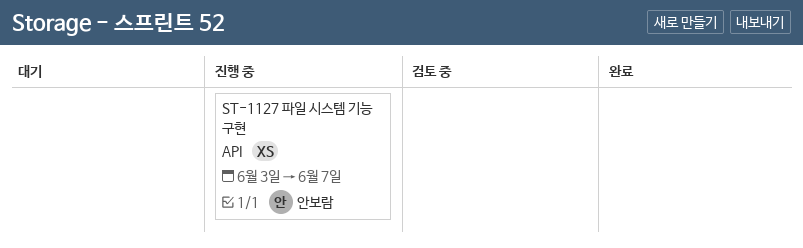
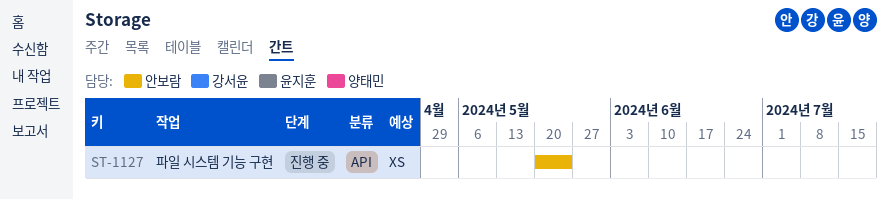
ST-1127, start: Jun 3 -> May 20
ST-1127, due: Jun 7 -> May 24

